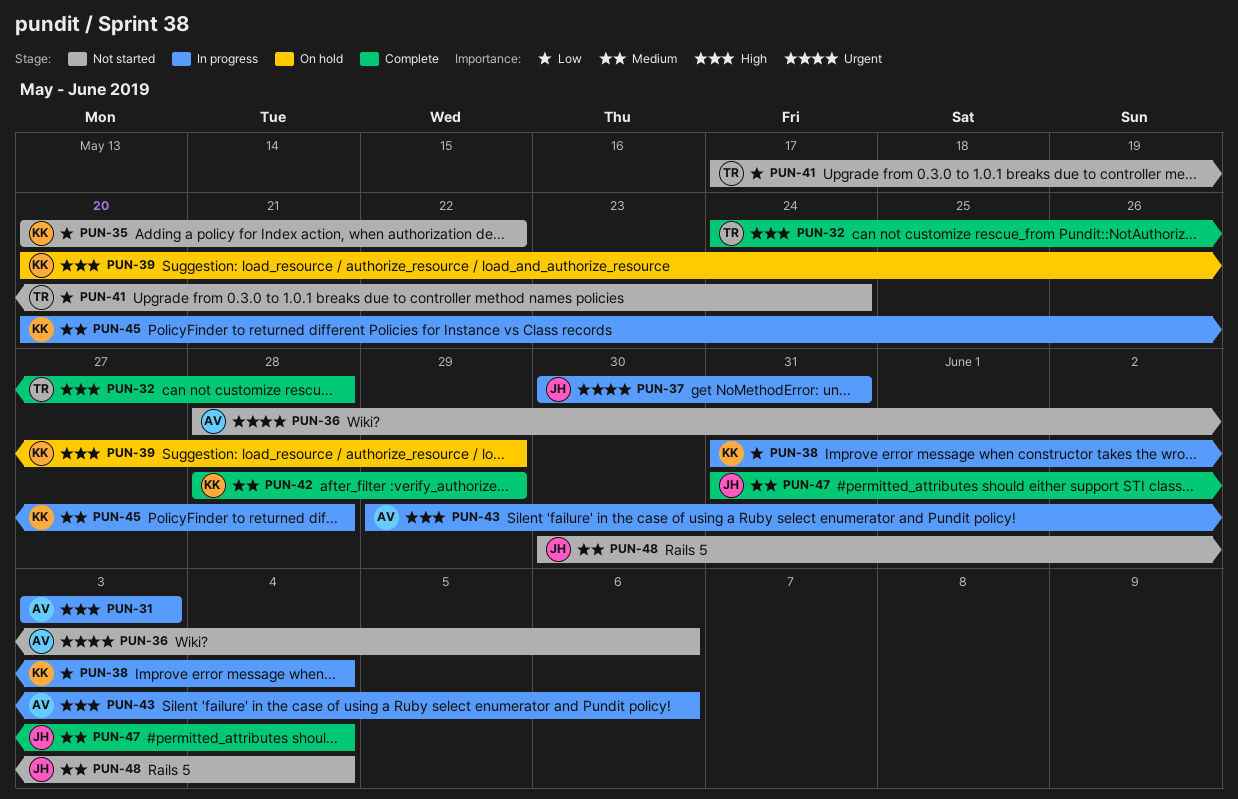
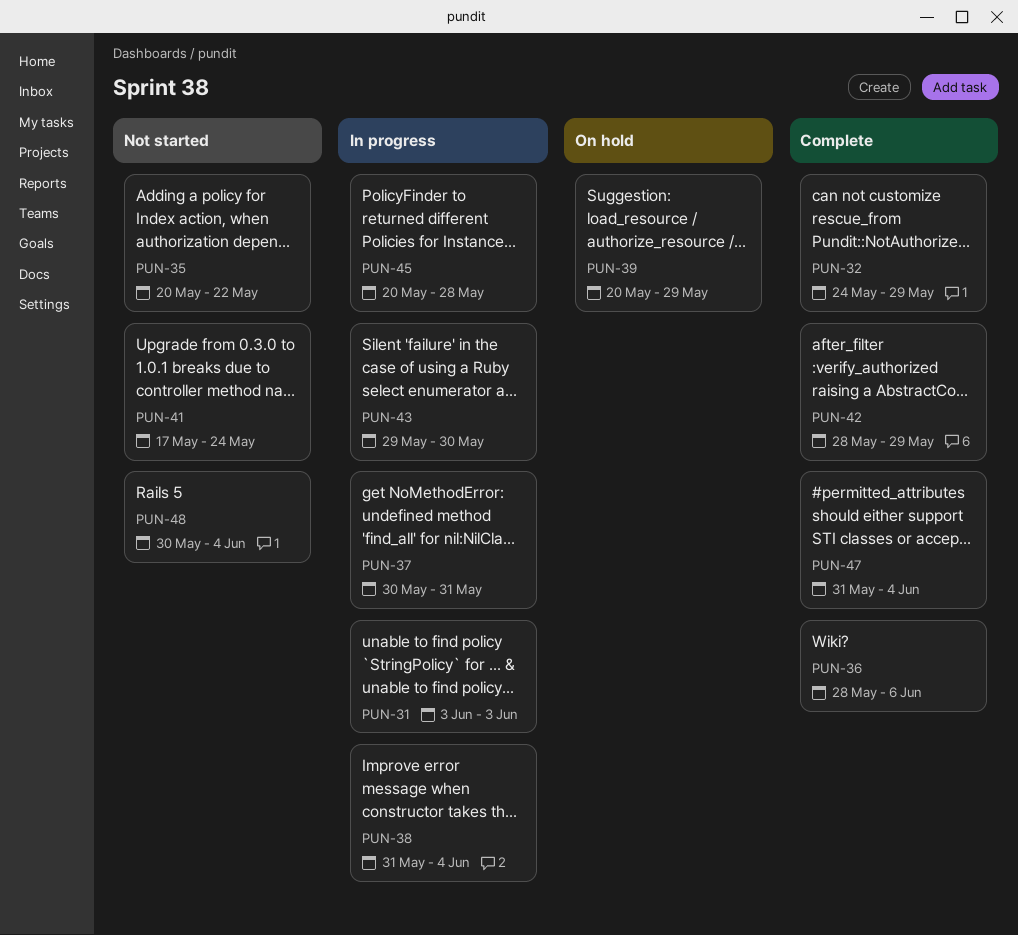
PUN-32, due: May 28 -> May 29
PUN-36, status: Not started -> Complete
PUN-43, due: Jun 6 -> May 30

